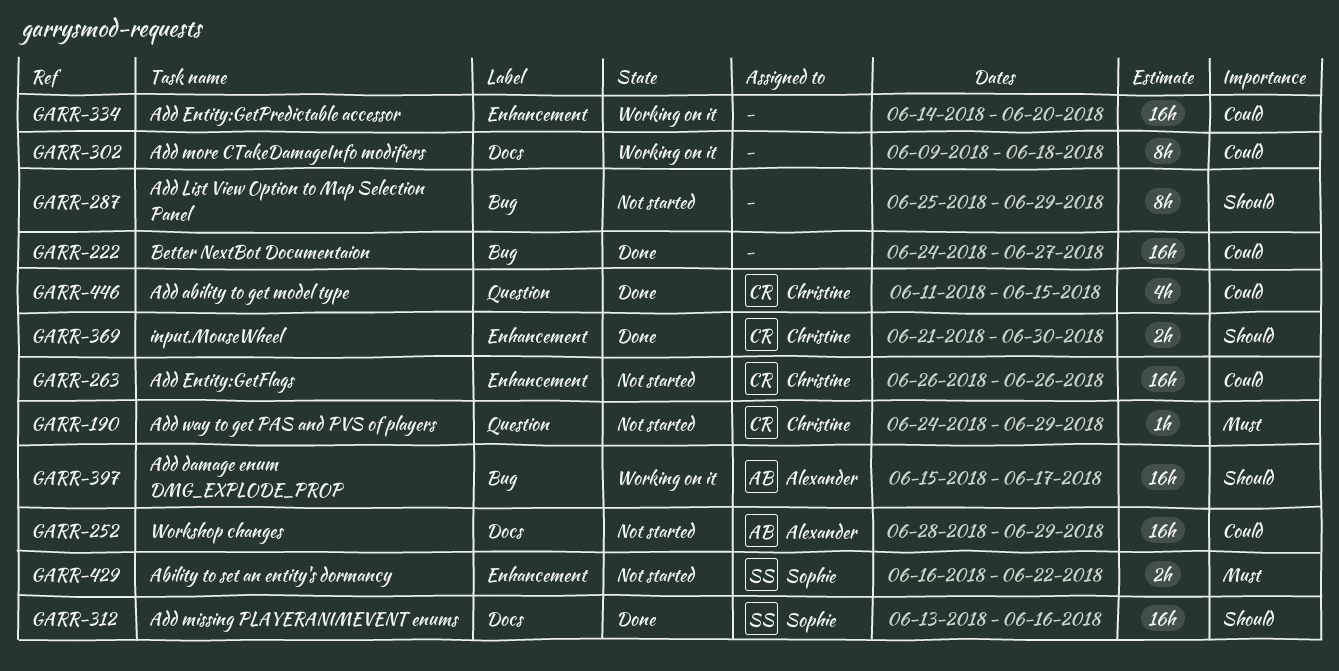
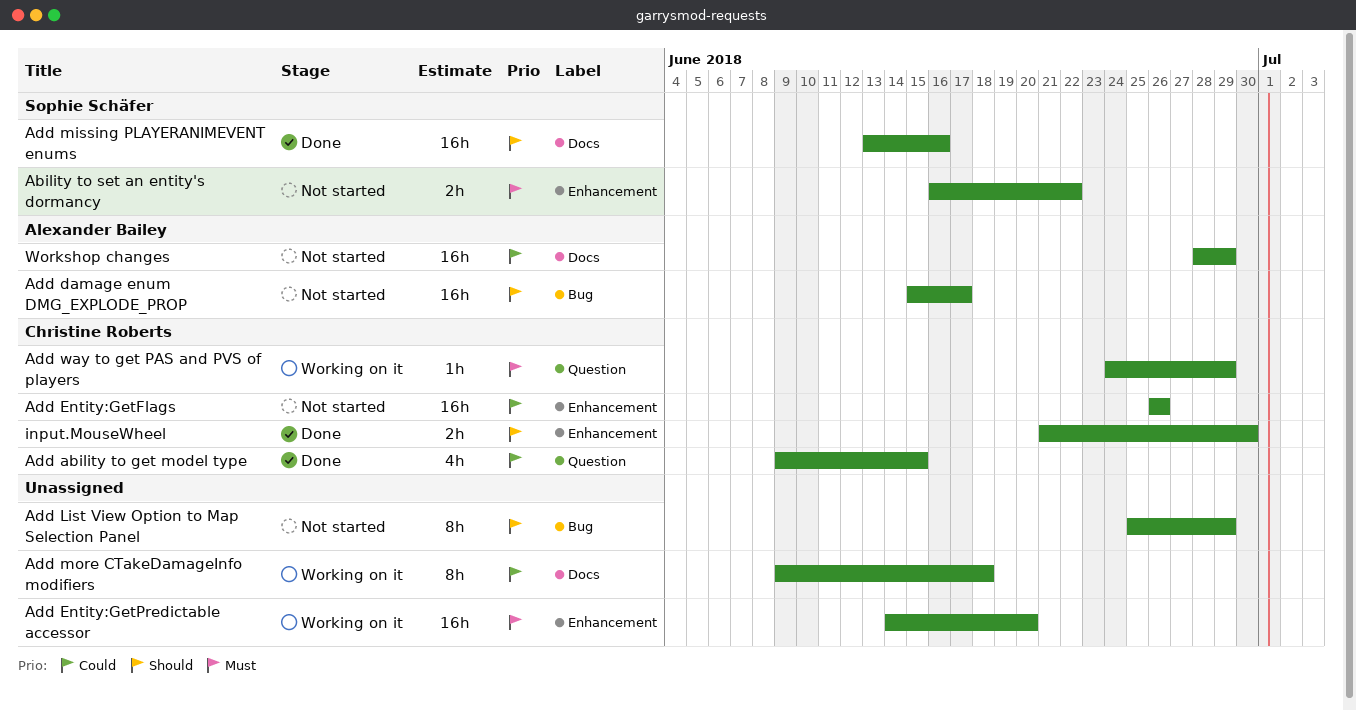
Add ability to get model type, start: Jun 11 -> Jun 9
Add damage enum DMG_EXPLODE_PROP, status: Working on it -> Not started
Add Entity:GetPredictable accessor, priority: Could -> Must
Add way to get PAS and PVS of players, status: Not started -> Working on it
Better NextBot Documentaion: present -> none

